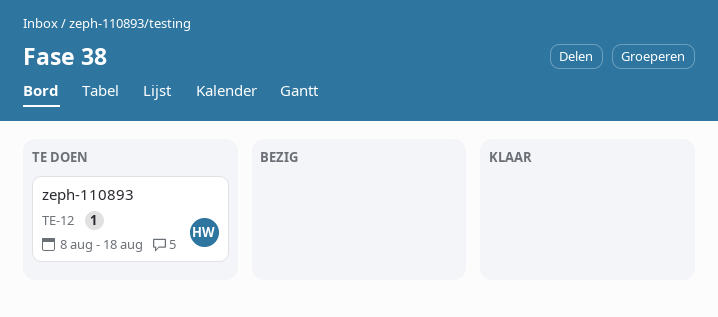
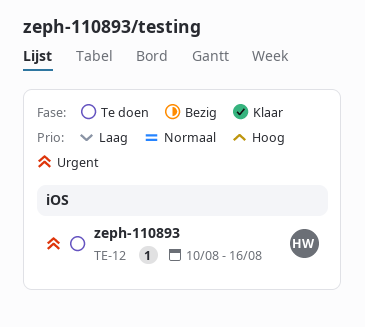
TE-12, start: Aug 8 -> Aug 10
TE-12, due: Aug 18 -> Aug 16

